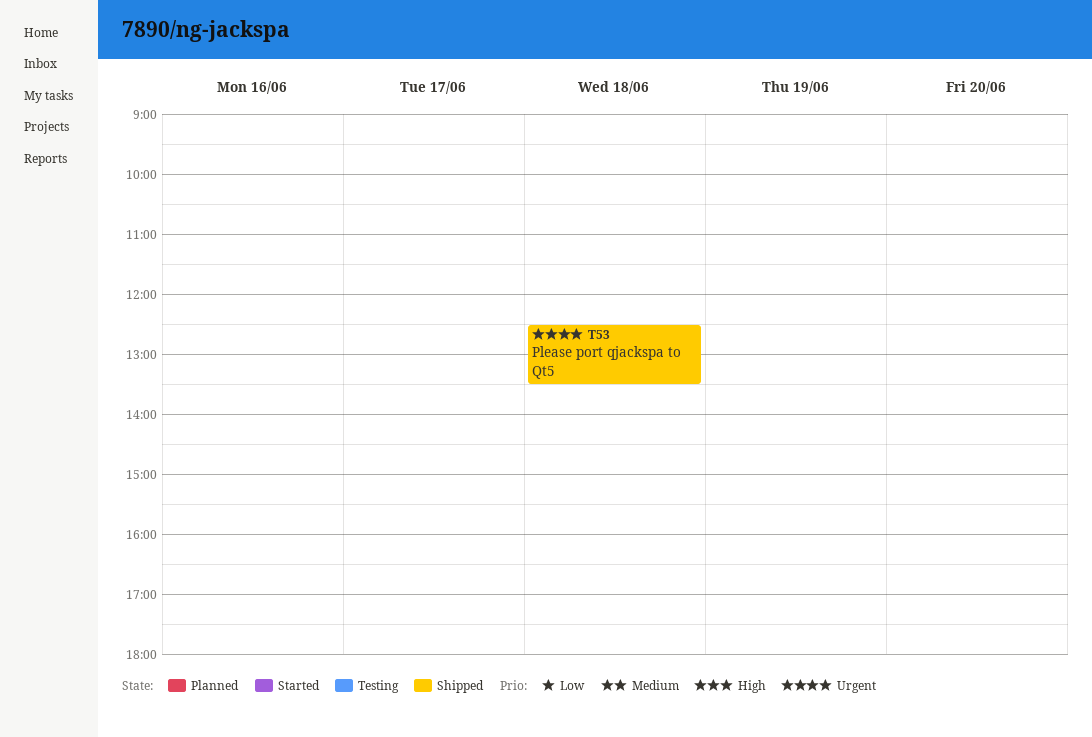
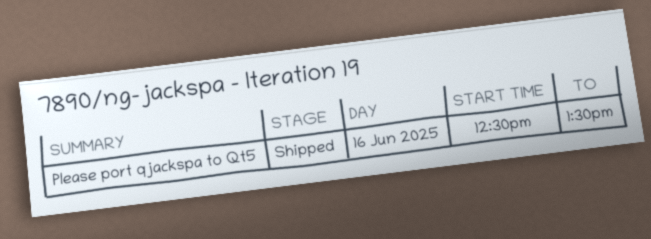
Please port qjackspa to Qt5, day: Jun 18 -> Jun 16

